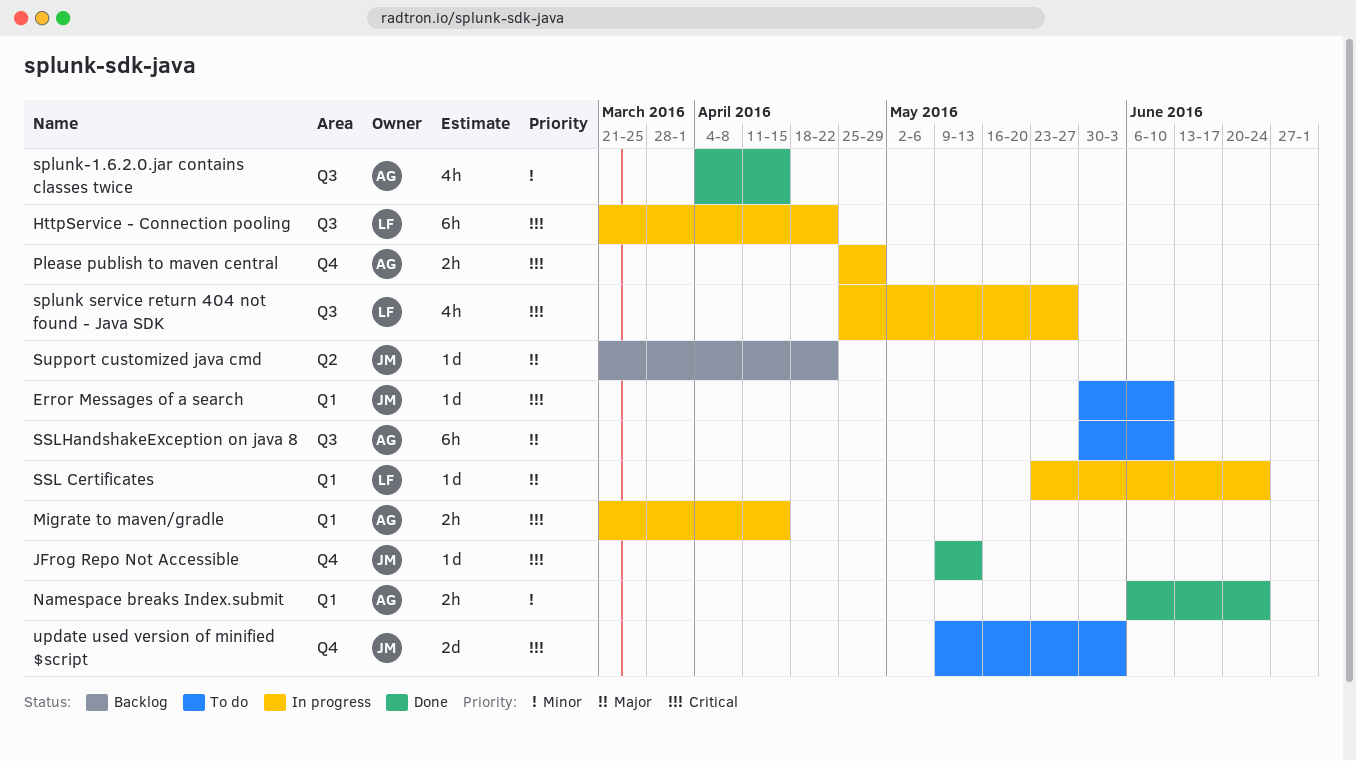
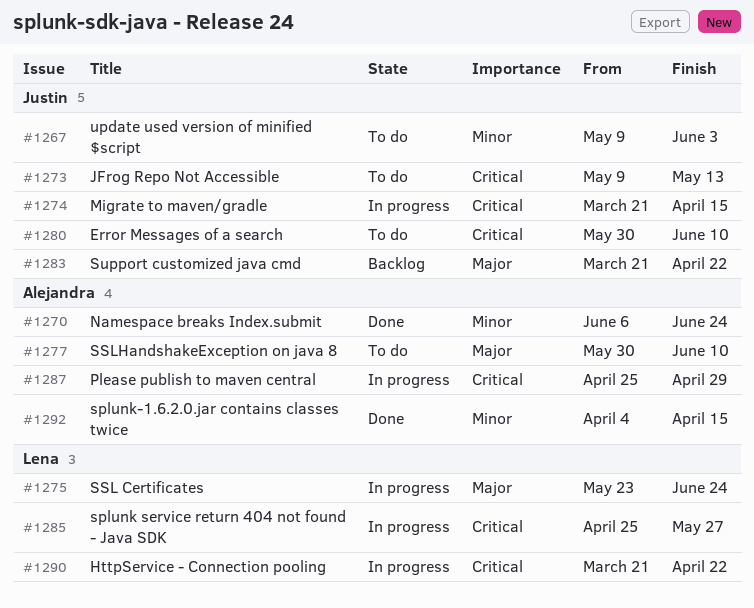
JFrog Repo Not Accessible, status: Done -> To do
Migrate to maven/gradle, owner: Alejandra -> Justin
update used version of minified $script, priority: Critical -> Minor

